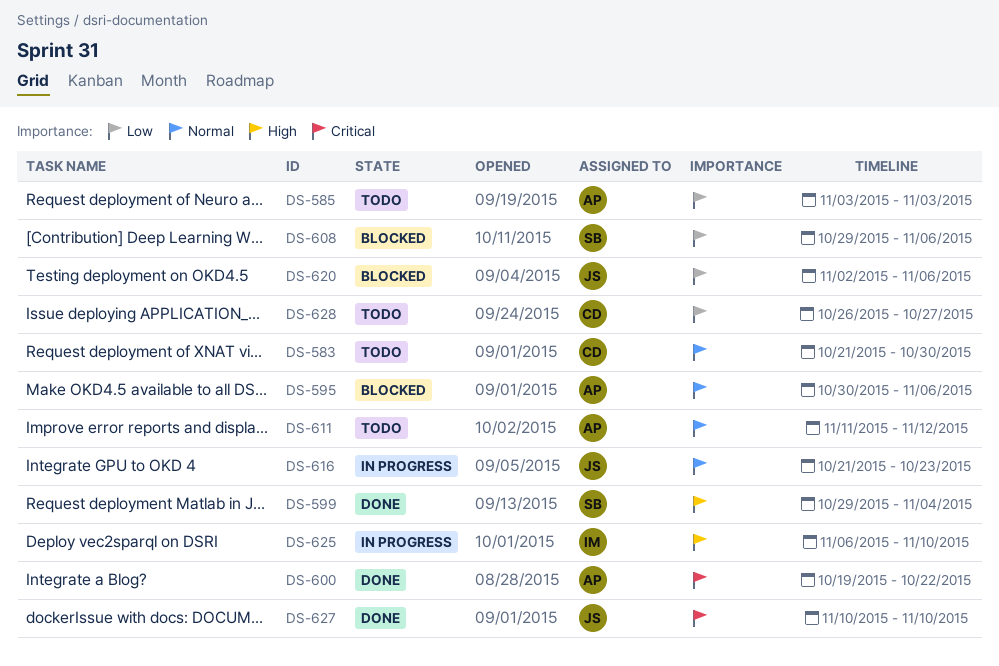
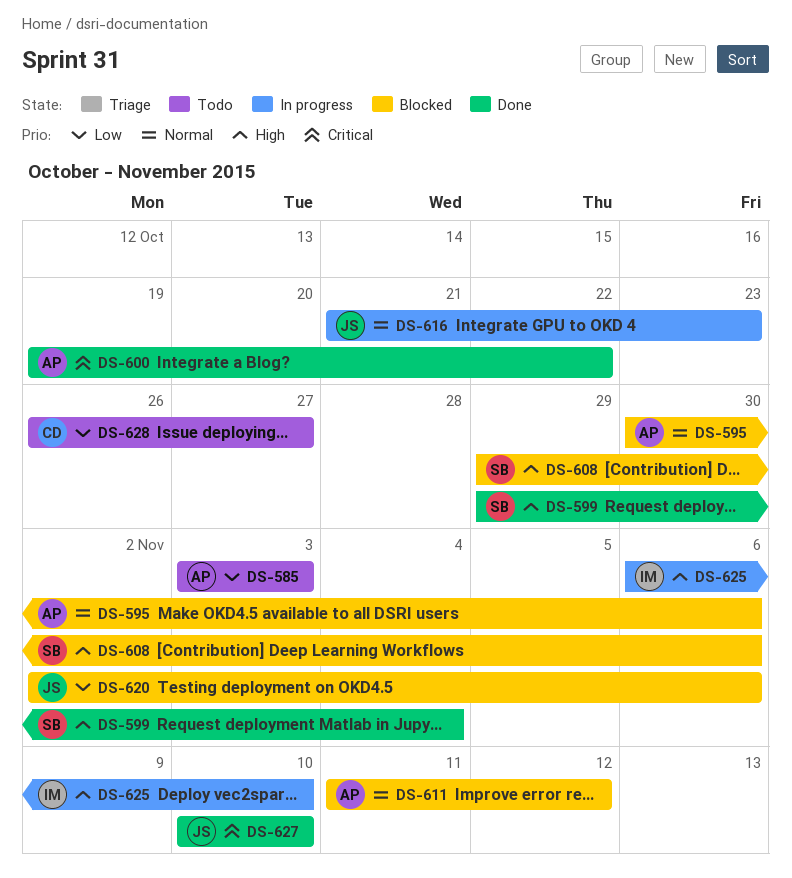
DS-583: present -> none
DS-608, priority: Low -> High
DS-611, status: Todo -> Blocked

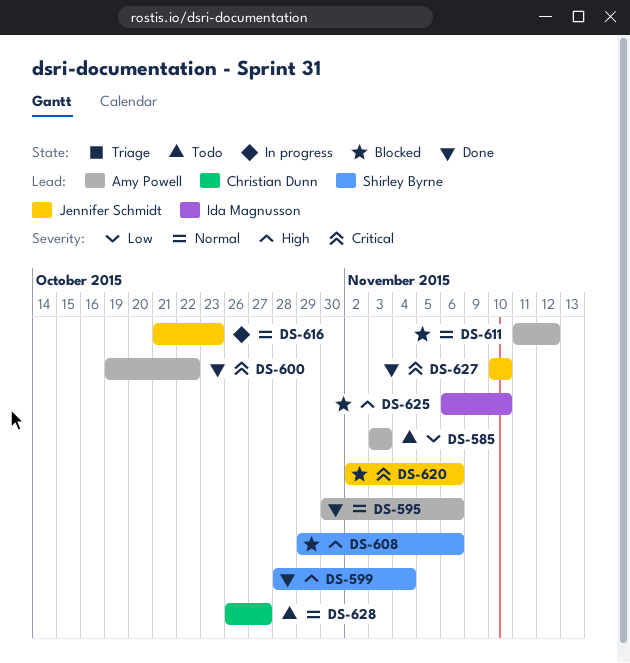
DS-595, status: Blocked -> Done
DS-599, start: Oct 29 -> Oct 28
DS-620, priority: Low -> Critical
DS-625, status: In progress -> Blocked
DS-628, priority: Low -> Normal

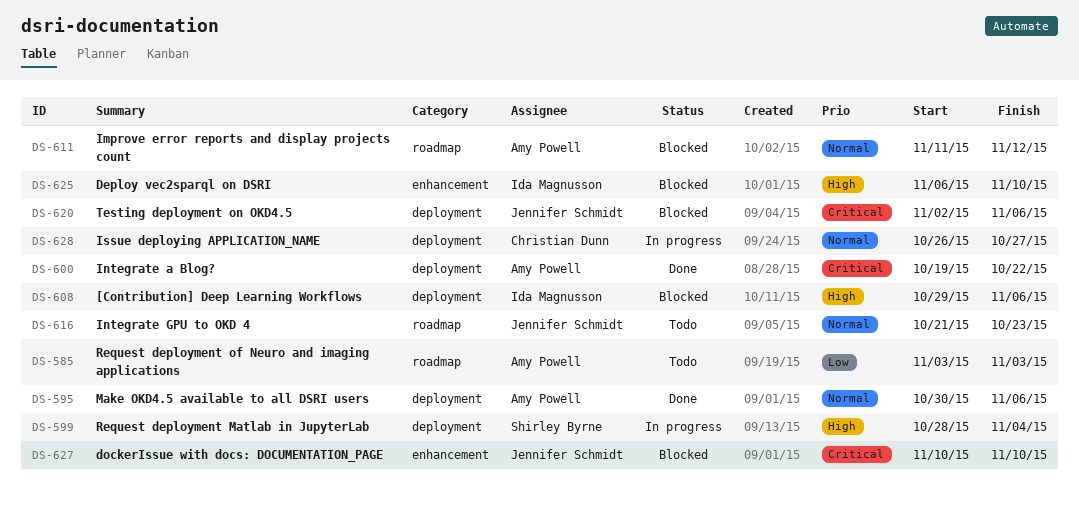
DS-599, status: Done -> In progress
DS-608, owner: Shirley Byrne -> Ida Magnusson
DS-616, status: In progress -> Todo
DS-627, status: Done -> Blocked
DS-628, status: Todo -> In progress

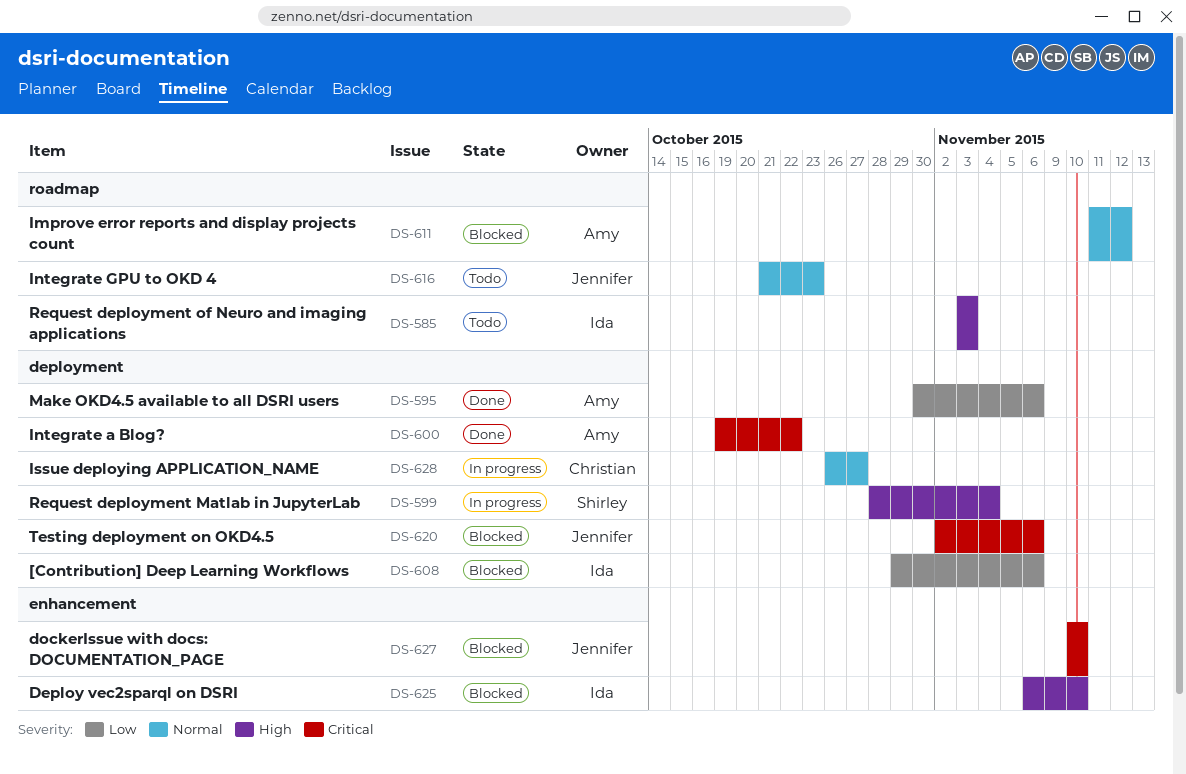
DS-585, owner: Amy Powell -> Ida Magnusson
DS-585, priority: Low -> High
DS-595, priority: Normal -> Low
DS-608, priority: High -> Low

